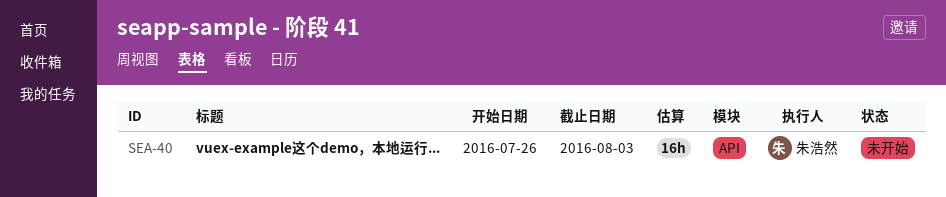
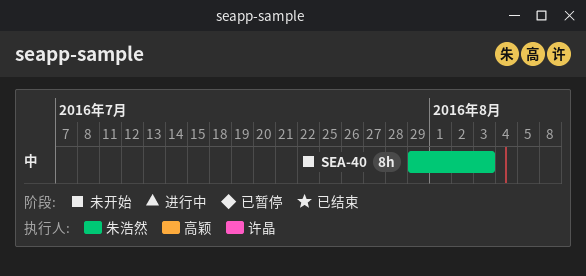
SEA-40, estimate: 16h -> 8h
SEA-40, start: Jul 26 -> Jul 29

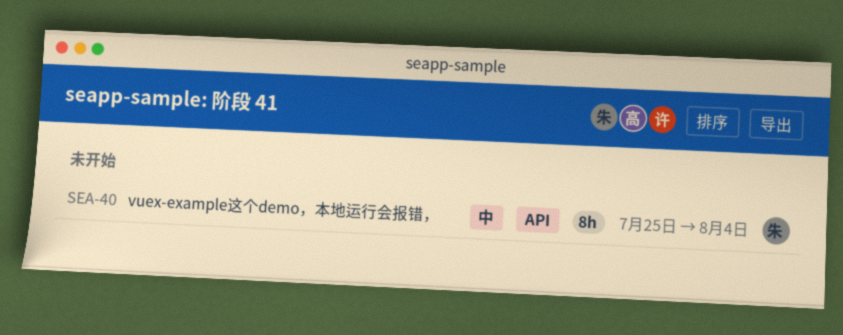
SEA-40, start: Jul 29 -> Jul 25
SEA-40, due: Aug 3 -> Aug 4

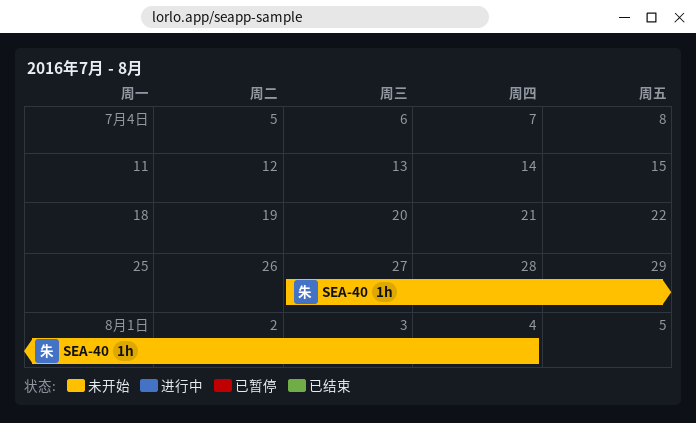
SEA-40, estimate: 8h -> 1h
SEA-40, start: Jul 25 -> Jul 27

